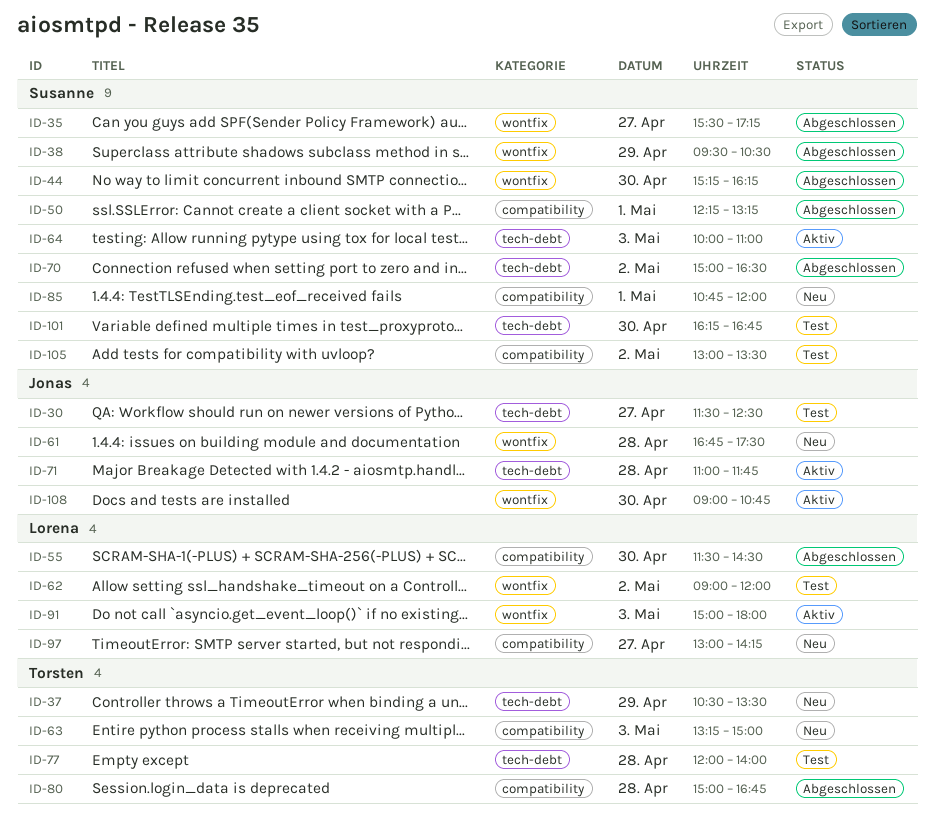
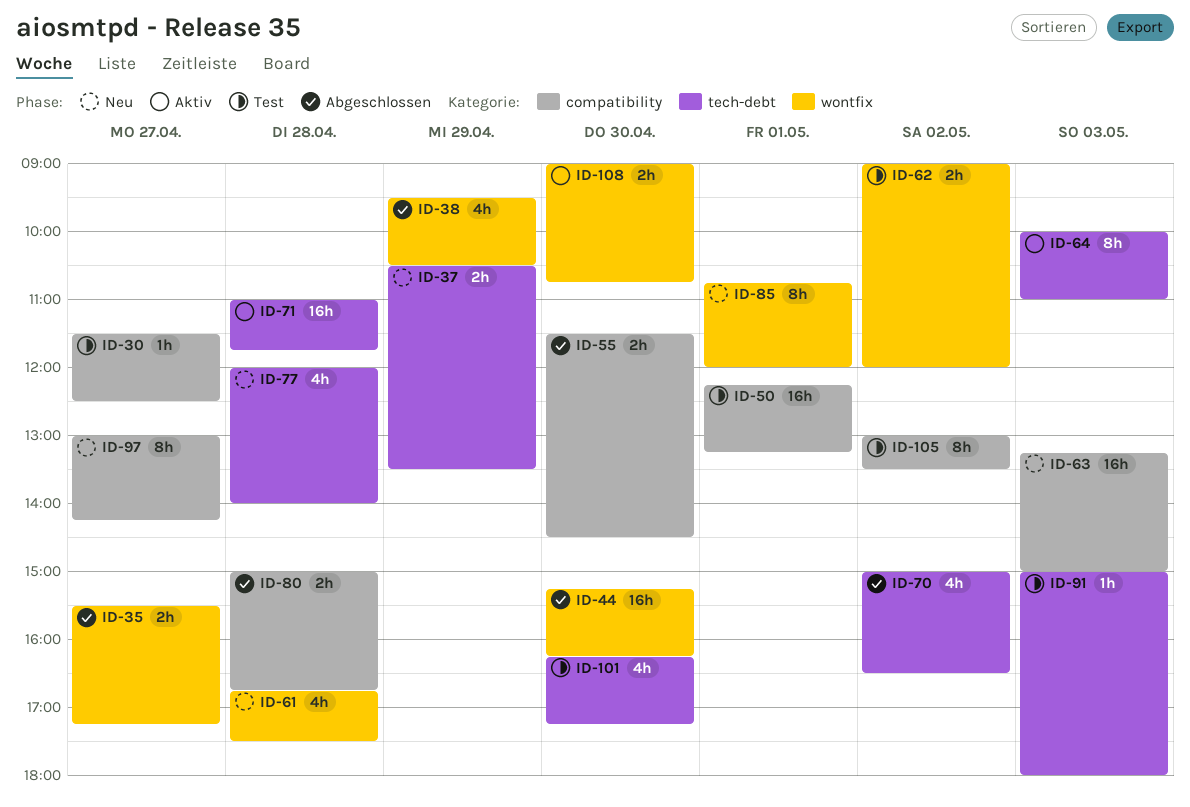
ID-30, label: tech-debt -> compatibility
ID-50, status: Abgeschlossen -> Test
ID-77, status: Test -> Neu
ID-85, label: compatibility -> wontfix
ID-91, status: Aktiv -> Test
ID-91, label: wontfix -> tech-debt
ID-101, ends: 16:45 -> 17:15

